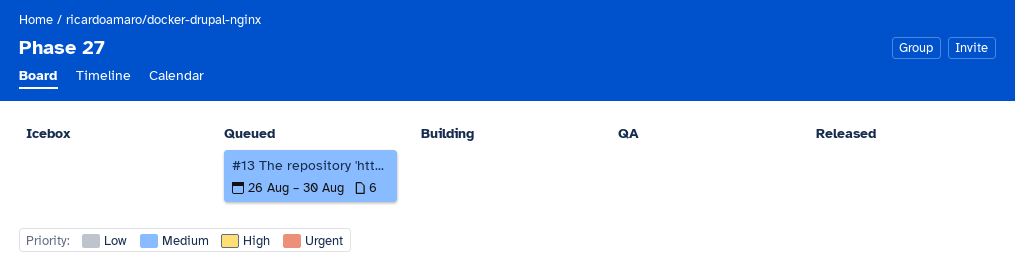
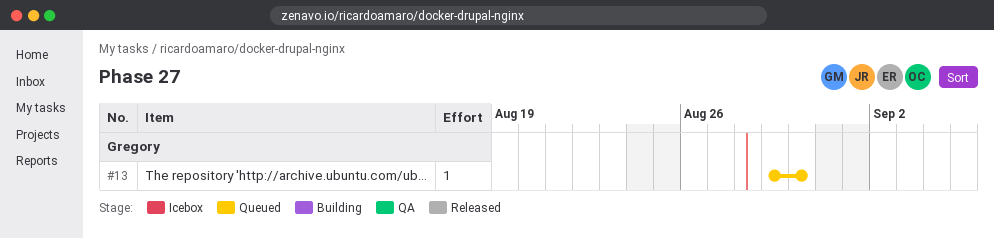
#13, start: Aug 26 -> Aug 29

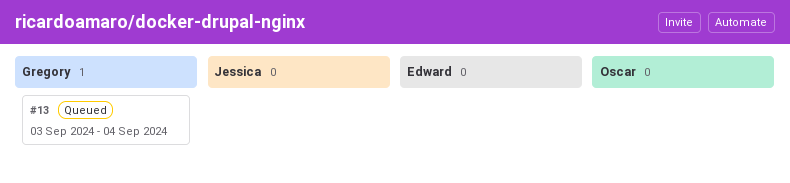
#13, start: Aug 29 -> Sep 3
#13, due: Aug 30 -> Sep 4

